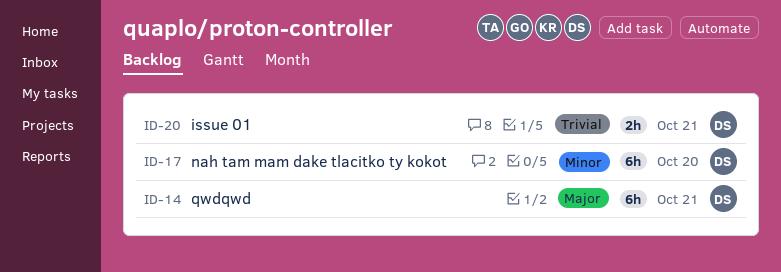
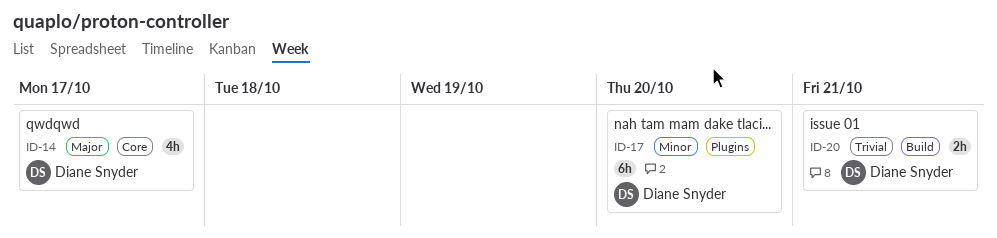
ID-14, estimate: 6h -> 4h
ID-14, due: Oct 21 -> Oct 17

